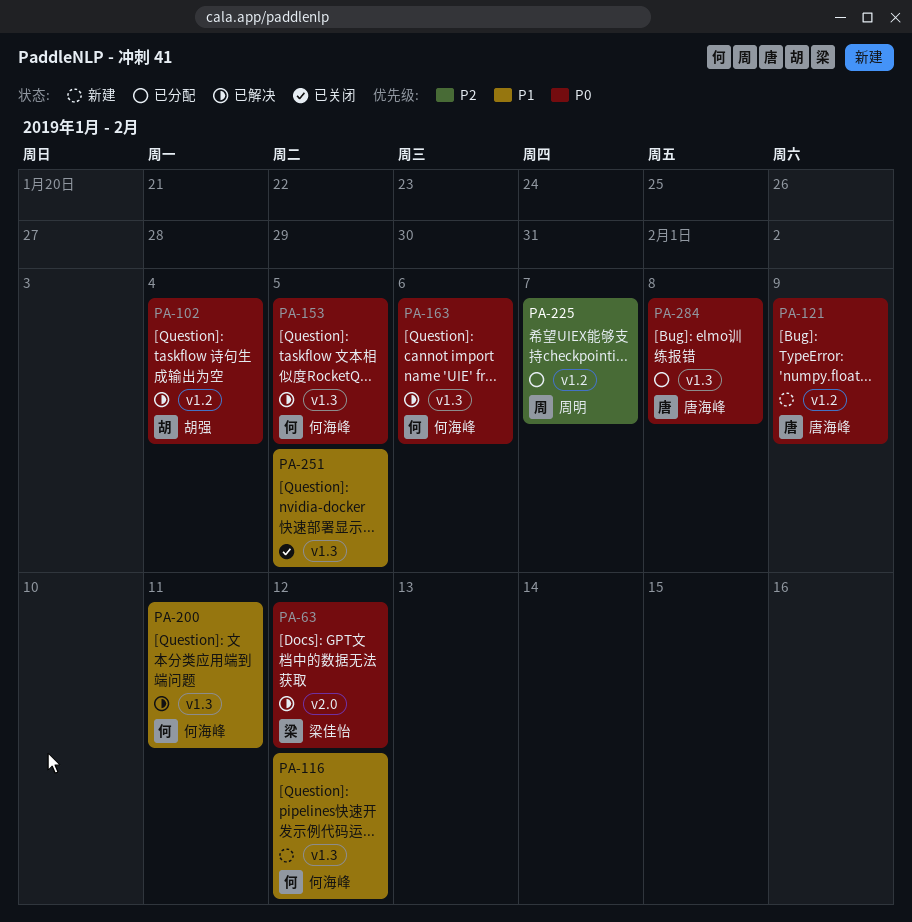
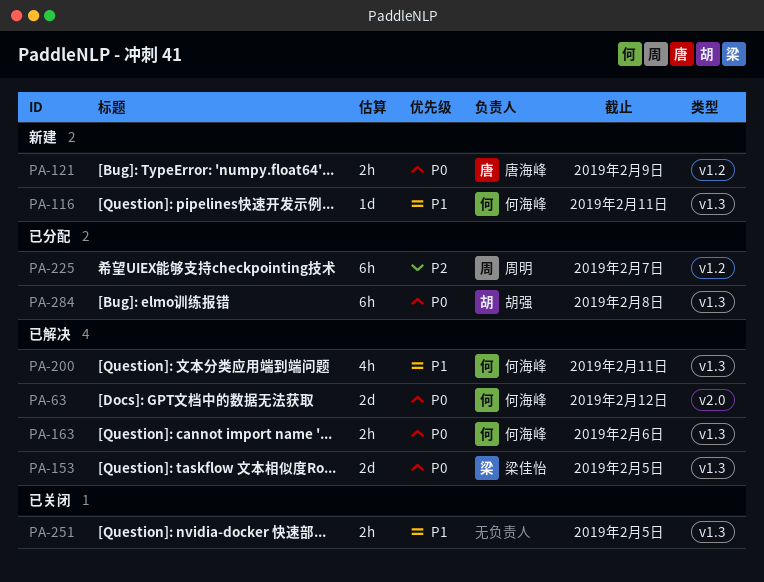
PA-63, owner: 梁佳怡 -> 何海峰
PA-102: present -> none
PA-116, due: Feb 12 -> Feb 11
PA-153, owner: 何海峰 -> 梁佳怡
PA-284, owner: 唐海峰 -> 胡强

